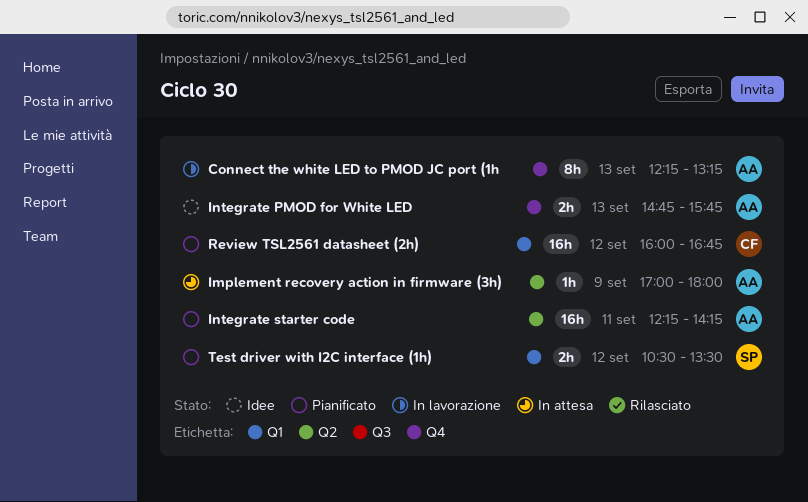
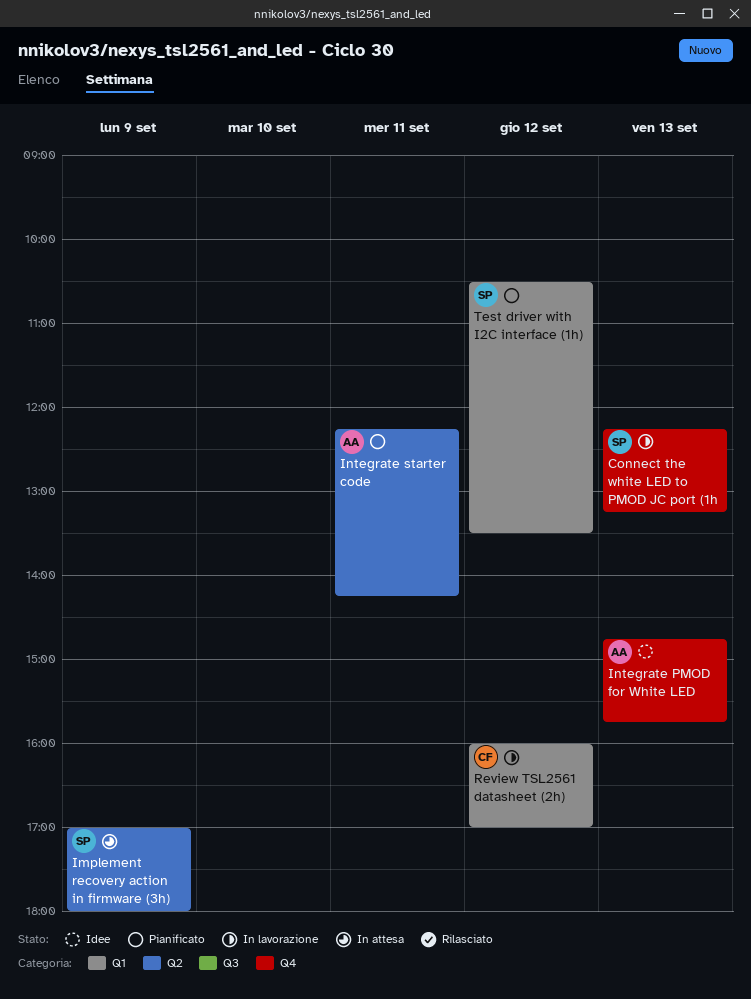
Connect the white LED to PMOD JC port (1h, owner: AA -> SP
Implement recovery action in firmware (3h), owner: AA -> SP
Review TSL2561 datasheet (2h), status: Pianificato -> In lavorazione
Review TSL2561 datasheet (2h), ends: 16:45 -> 17:00

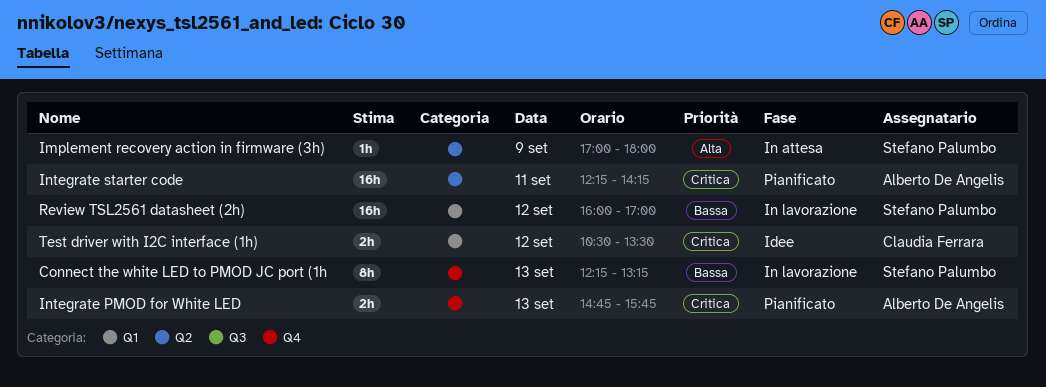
Integrate PMOD for White LED, status: Idee -> Pianificato
Review TSL2561 datasheet (2h), owner: Claudia Ferrara -> Stefano Palumbo
Test driver with I2C interface (1h), status: Pianificato -> Idee
Test driver with I2C interface (1h), owner: Stefano Palumbo -> Claudia Ferrara

